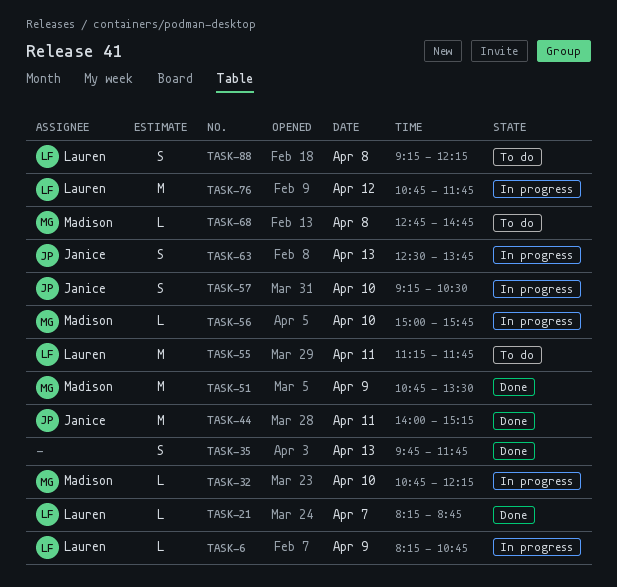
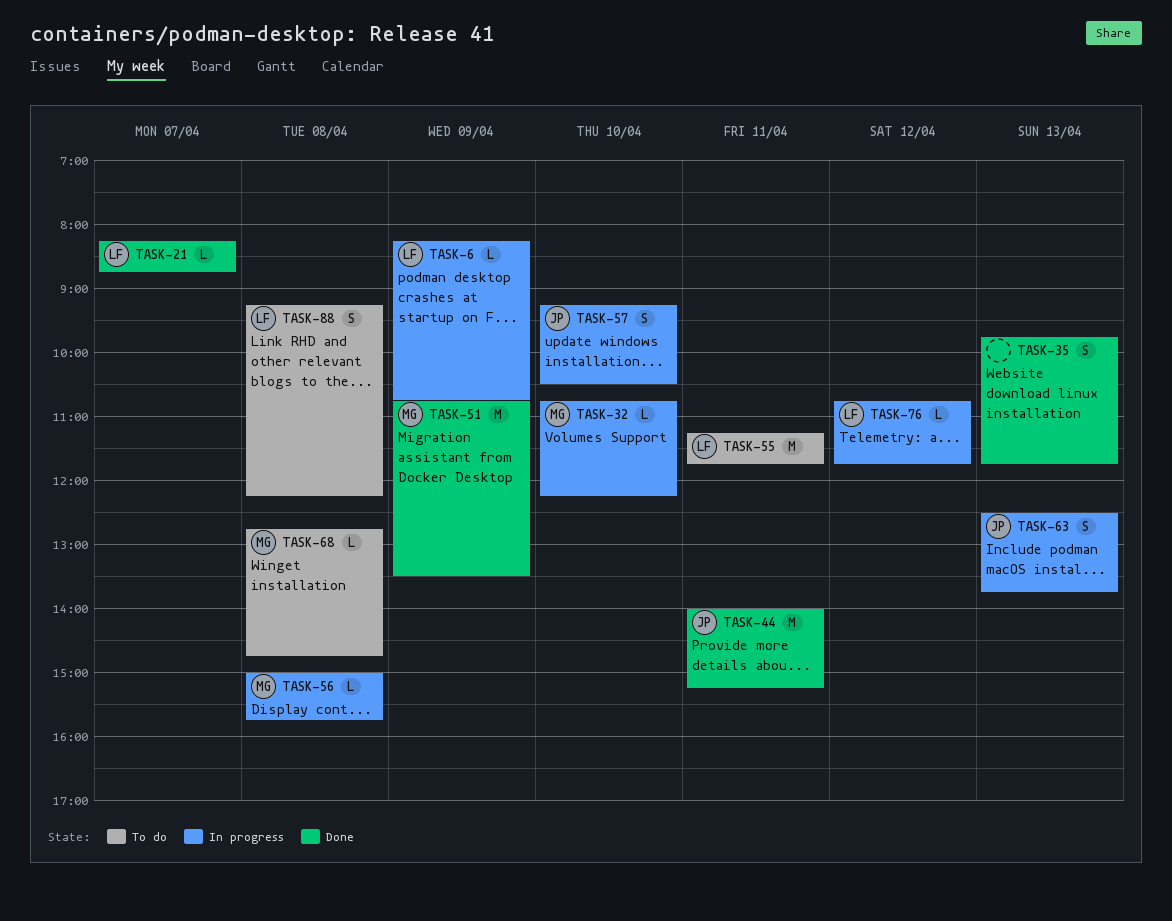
TASK-56, day: Apr 10 -> Apr 8
TASK-76, estimate: M -> L

